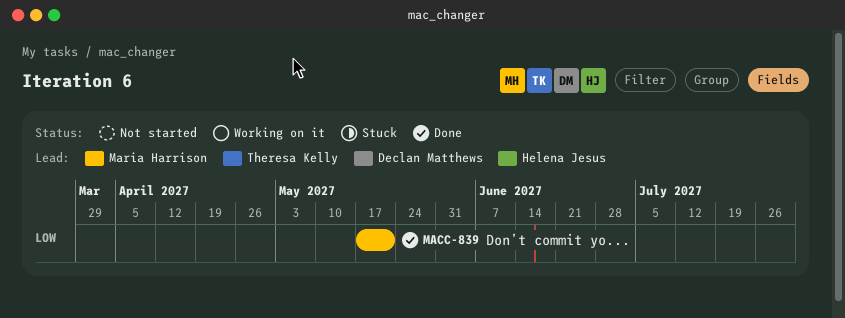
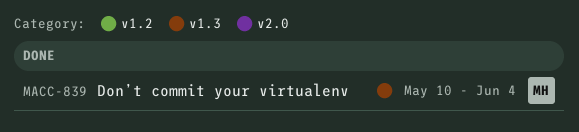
MACC-839, start: May 17 -> May 10
MACC-839, due: May 21 -> Jun 4

